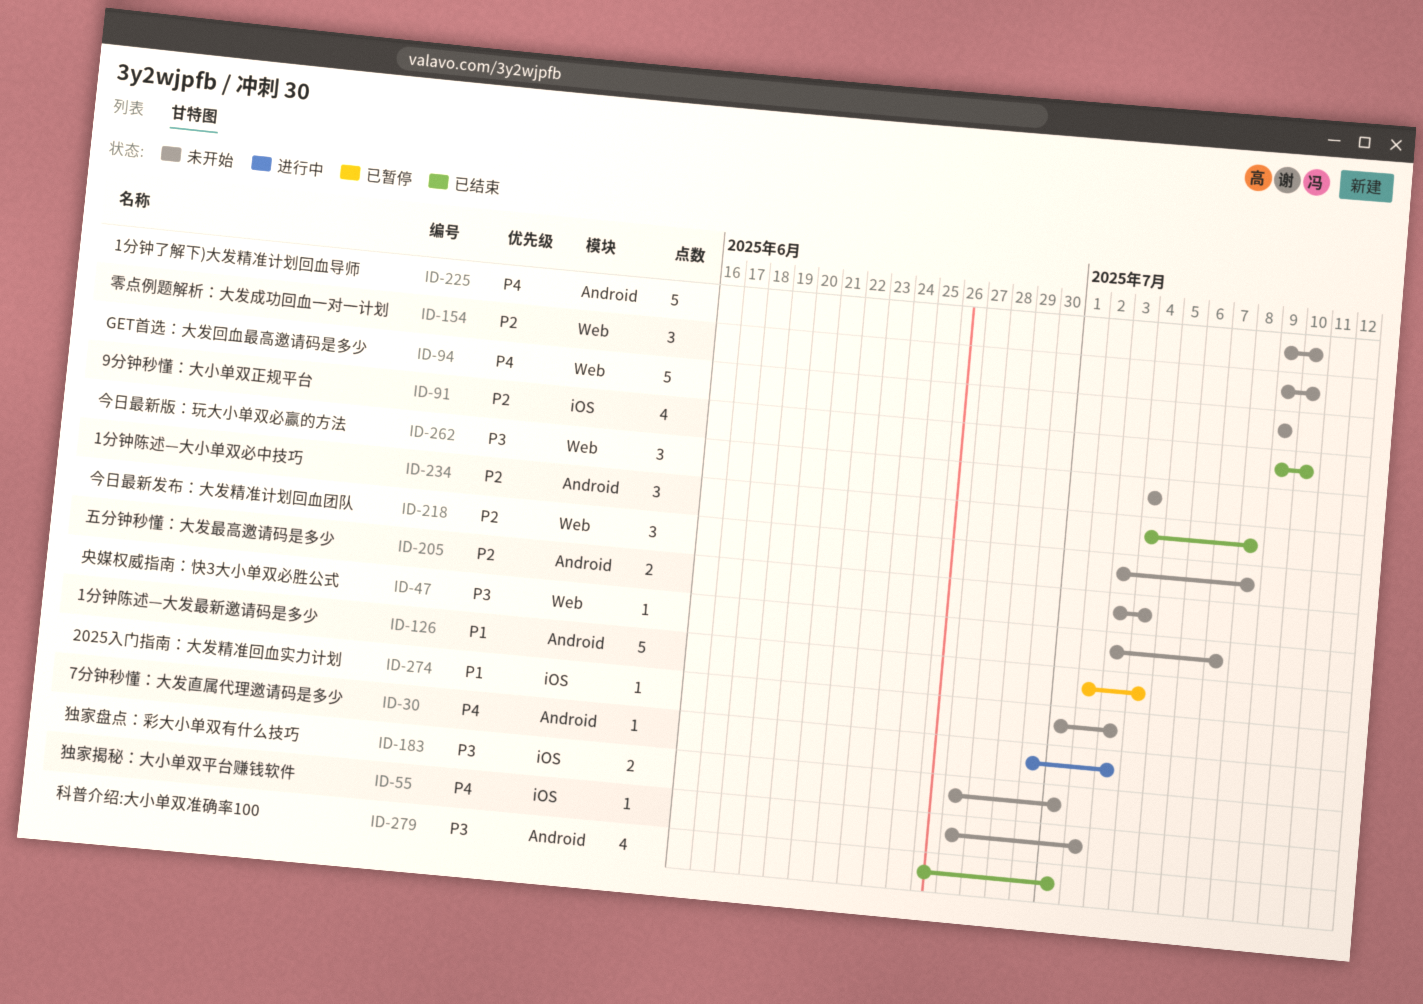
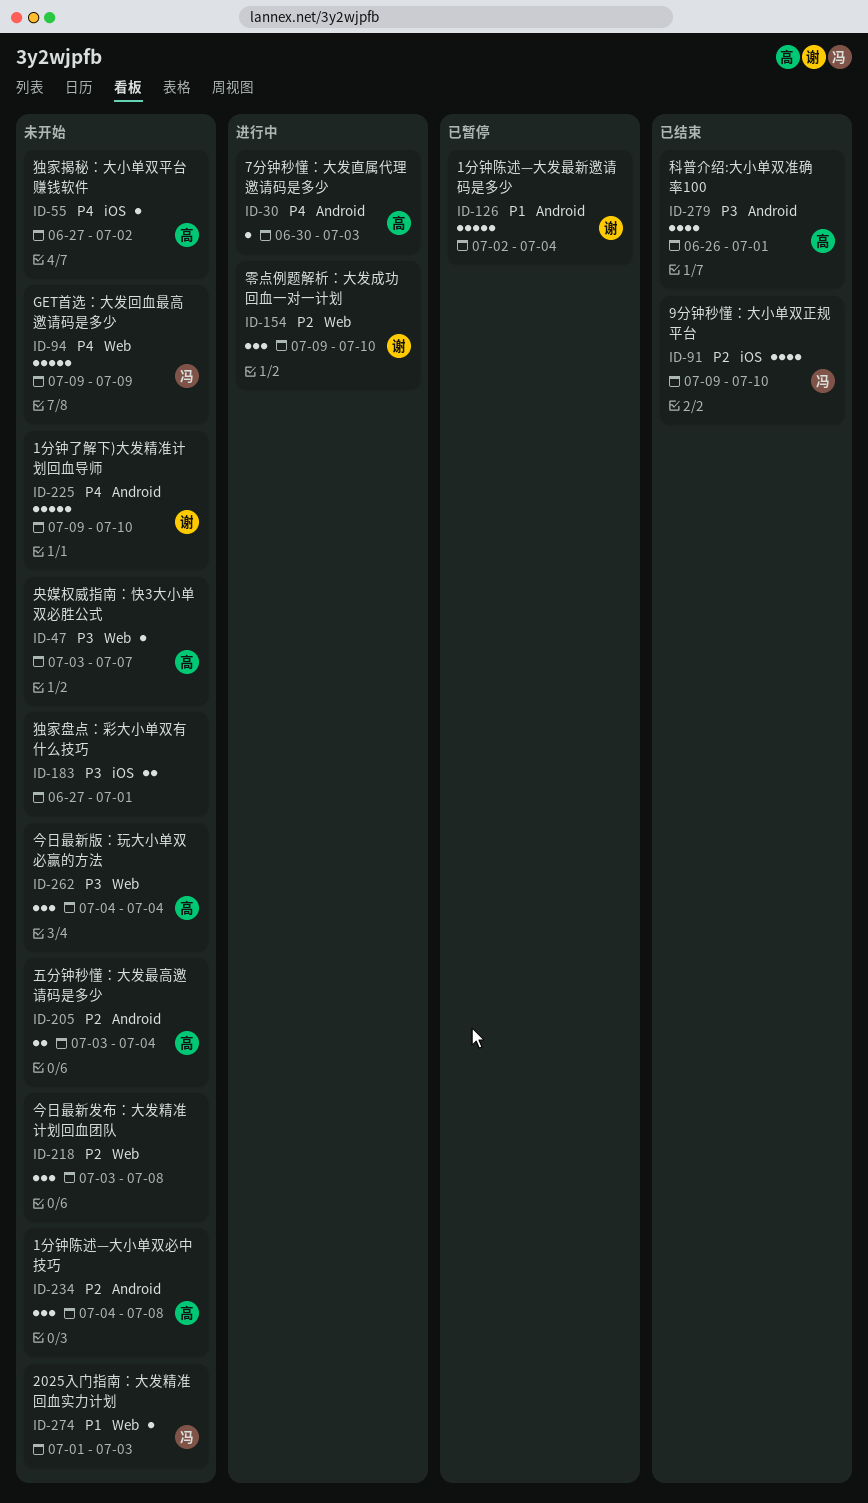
ID-154, status: 未开始 -> 进行中
ID-234, status: 已结束 -> 未开始
ID-274, label: iOS -> Web

